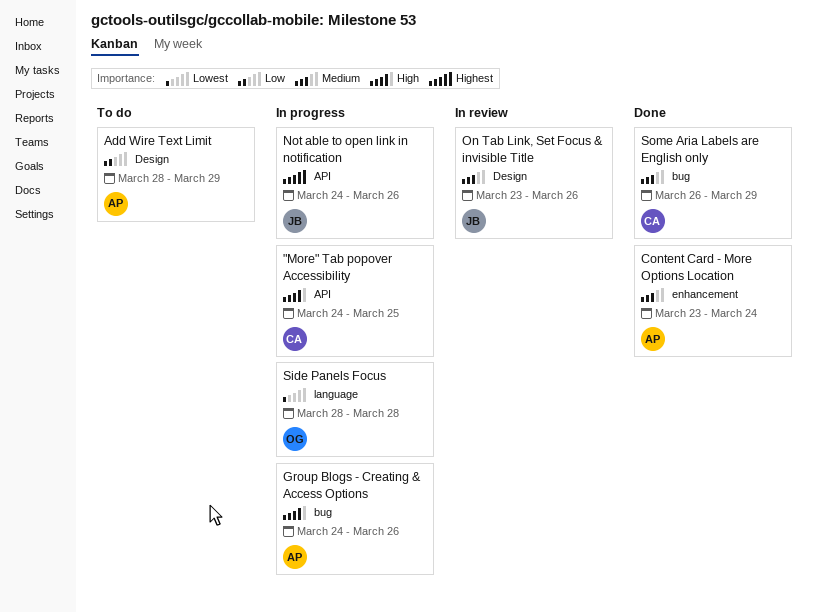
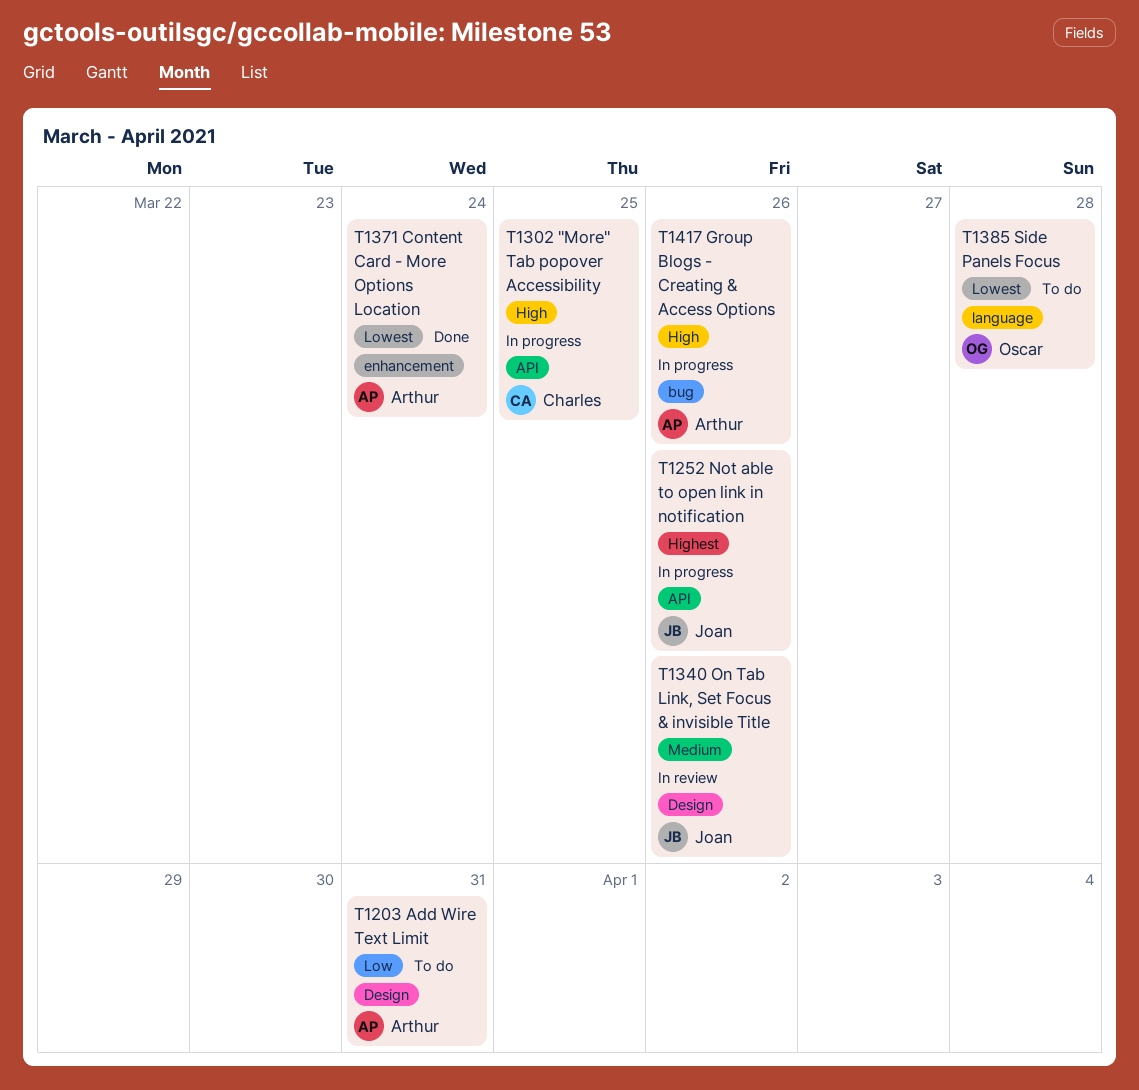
Add Wire Text Limit, due: Mar 29 -> Mar 31
Content Card - More Options Location, priority: Medium -> Lowest
Side Panels Focus, status: In progress -> To do
Some Aria Labels are English only: present -> none

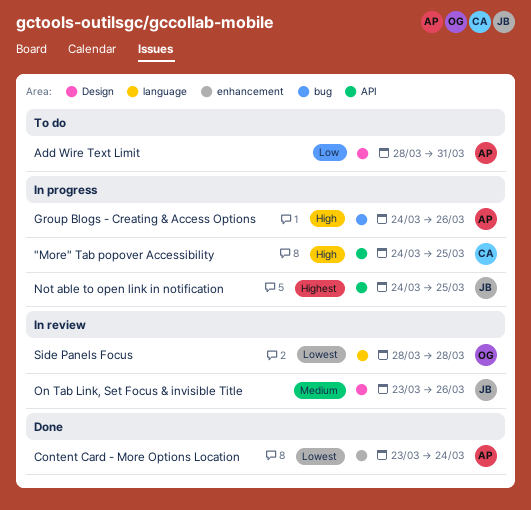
Not able to open link in notification, due: Mar 26 -> Mar 25
Side Panels Focus, status: To do -> In review

